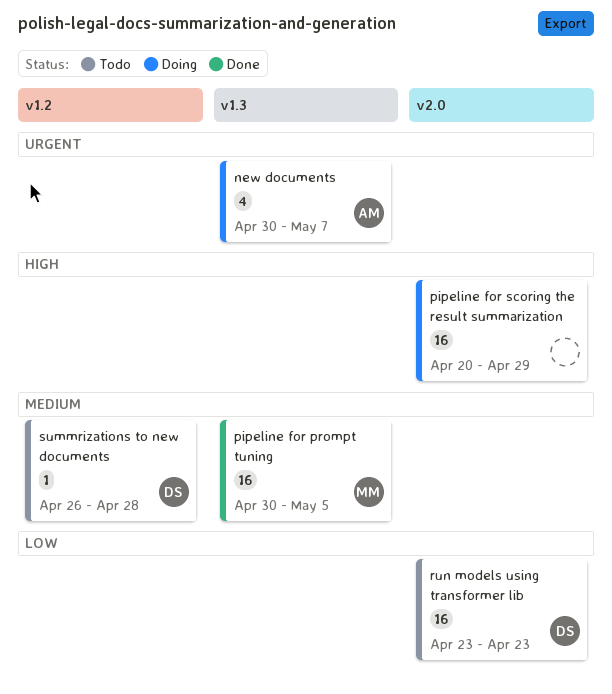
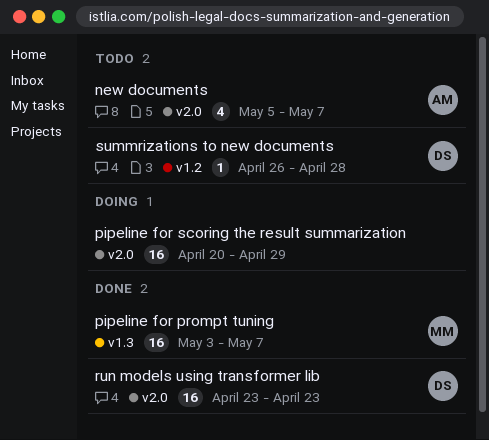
new documents, status: Doing -> Todo
new documents, label: v1.3 -> v2.0
new documents, start: Apr 30 -> May 5
pipeline for prompt tuning, start: Apr 30 -> May 3
pipeline for prompt tuning, due: May 5 -> May 7
run models using transformer lib, status: Todo -> Done

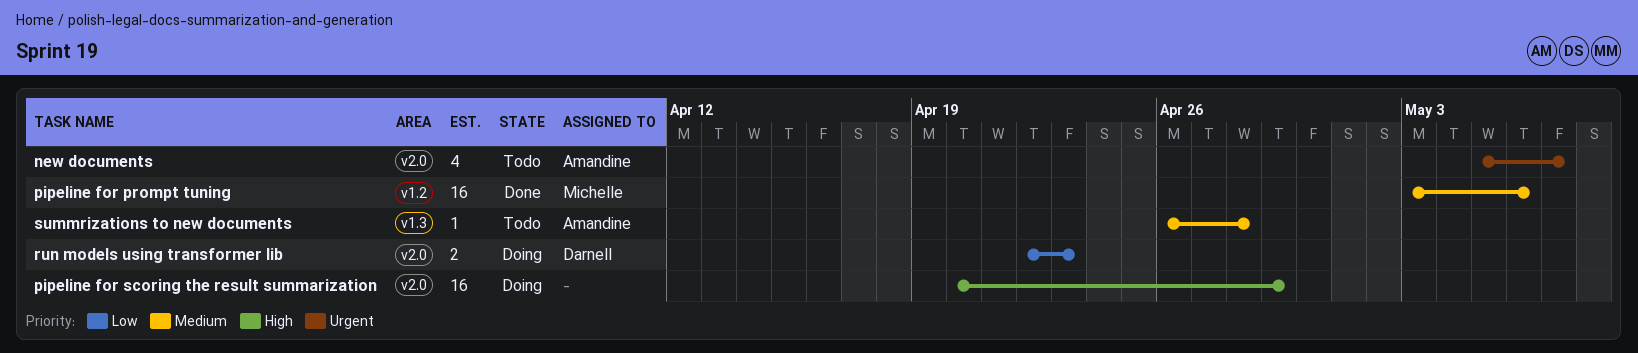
pipeline for prompt tuning, label: v1.3 -> v1.2
pipeline for prompt tuning, due: May 7 -> May 6
run models using transformer lib, status: Done -> Doing
run models using transformer lib, estimate: 16 -> 2
run models using transformer lib, start: Apr 23 -> Apr 22
summrizations to new documents, owner: Darnell -> Amandine
summrizations to new documents, label: v1.2 -> v1.3

